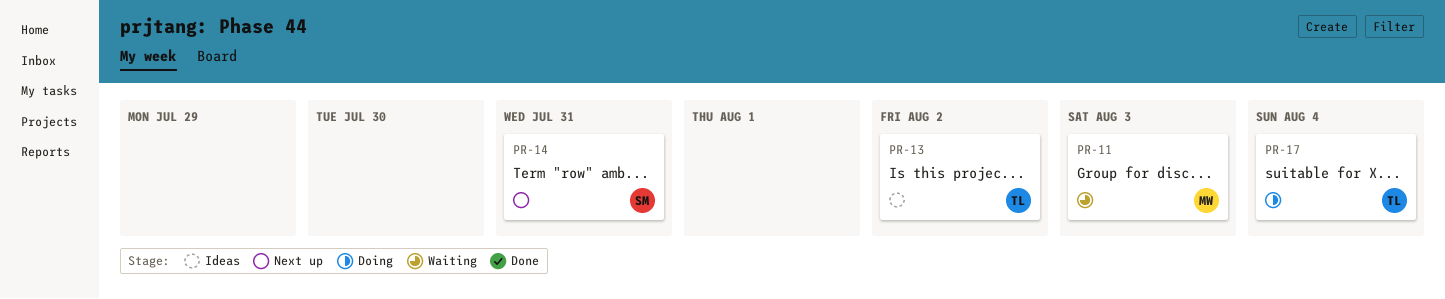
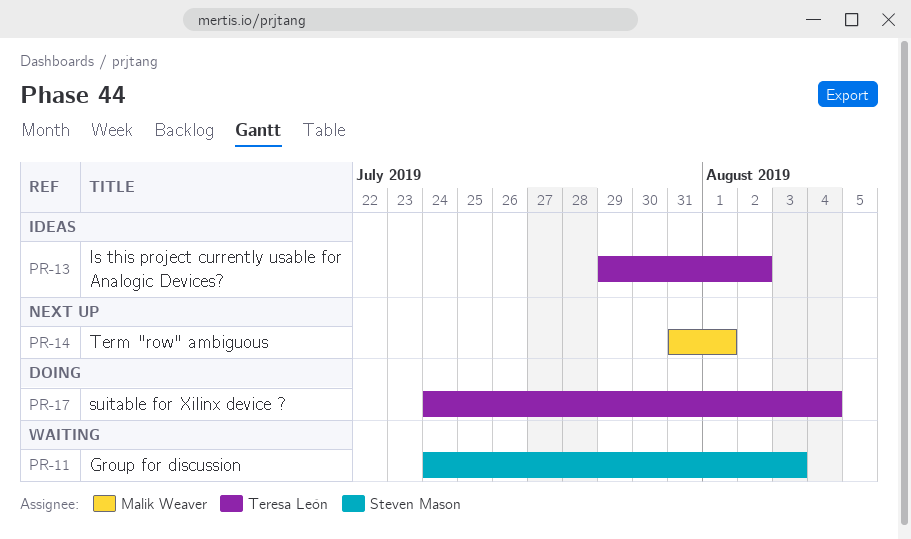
PR-11, owner: Malik Weaver -> Steven Mason
PR-14, owner: Steven Mason -> Malik Weaver
PR-14, due: Jul 31 -> Aug 1

